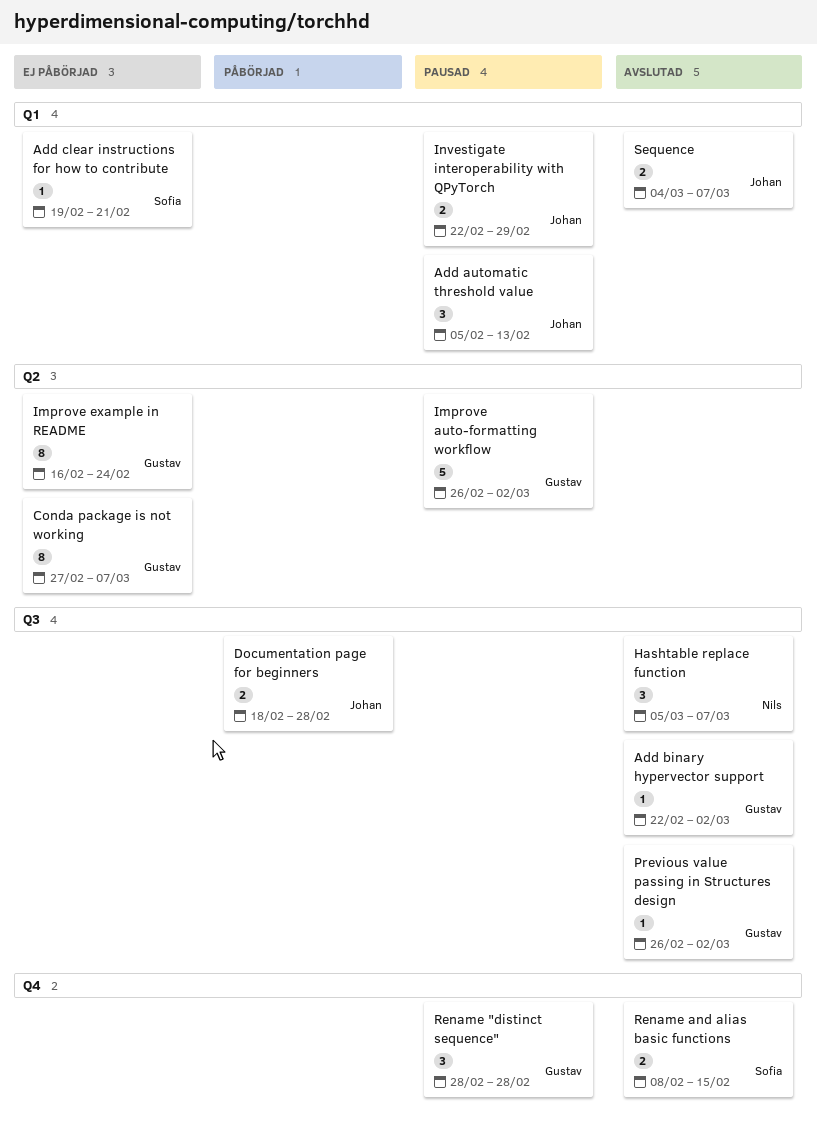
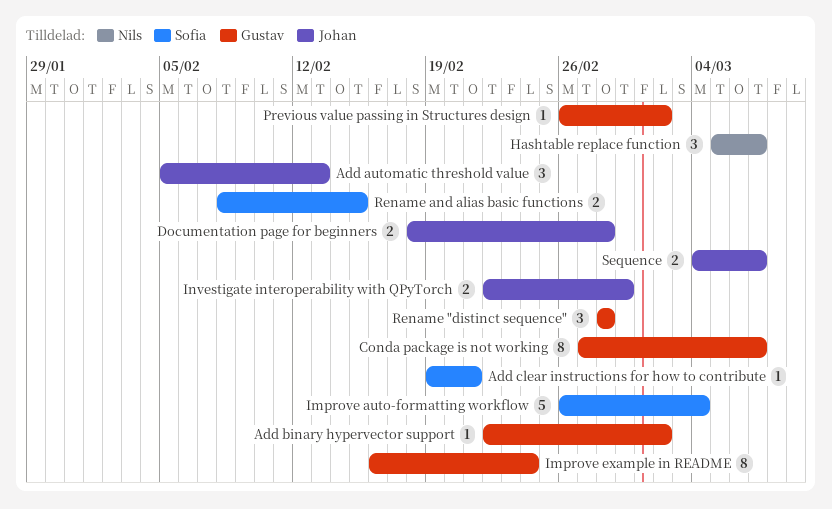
Improve auto-formatting workflow, owner: Gustav -> Sofia
Improve auto-formatting workflow, due: Mar 2 -> Mar 4

